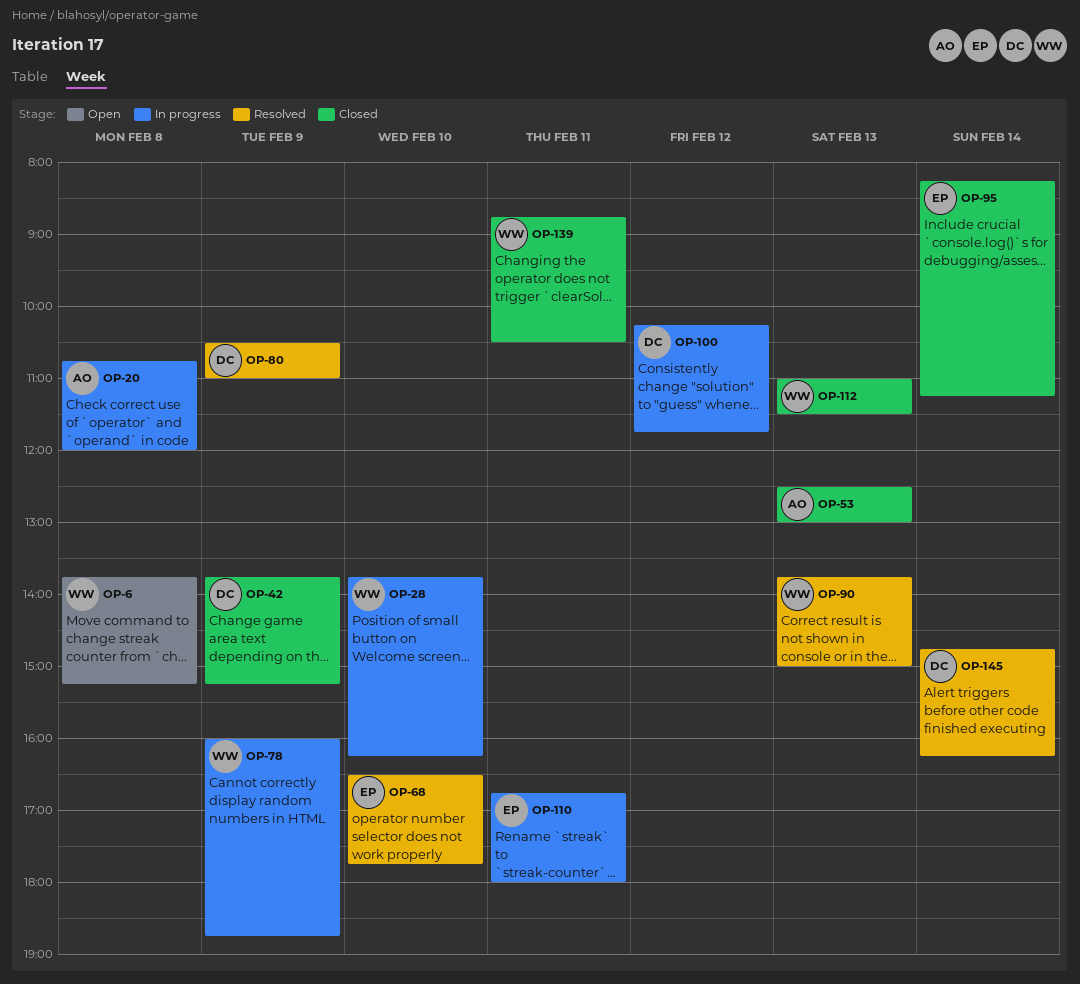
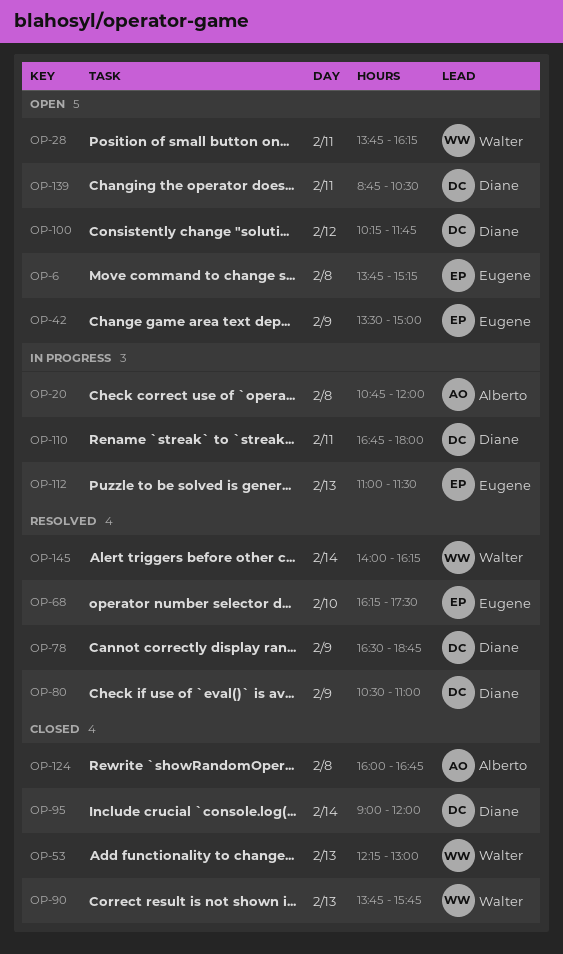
OP-6, owner: Walter -> Eugene
OP-28, status: In progress -> Open
OP-28, day: Feb 10 -> Feb 11
OP-42, status: Closed -> Open
OP-42, owner: Diane -> Eugene
OP-42, begins: 13:45 -> 13:30
OP-42, ends: 15:15 -> 15:00
OP-53, owner: Alberto -> Walter
OP-53, begins: 12:30 -> 12:15
OP-68, begins: 16:30 -> 16:15
OP-68, ends: 17:45 -> 17:30
OP-78, status: In progress -> Resolved
OP-78, owner: Walter -> Diane
OP-78, begins: 16:00 -> 16:30
OP-90, status: Resolved -> Closed
OP-90, ends: 15:00 -> 15:45
OP-95, owner: Eugene -> Diane
OP-95, begins: 08:15 -> 09:00
OP-95, ends: 11:15 -> 12:00
OP-100, status: In progress -> Open
OP-110, owner: Eugene -> Diane
OP-112, status: Closed -> In progress
OP-112, owner: Walter -> Eugene
OP-124: none -> present
OP-139, status: Closed -> Open
OP-139, owner: Walter -> Diane
OP-145, owner: Diane -> Walter
OP-145, begins: 14:45 -> 14:00

